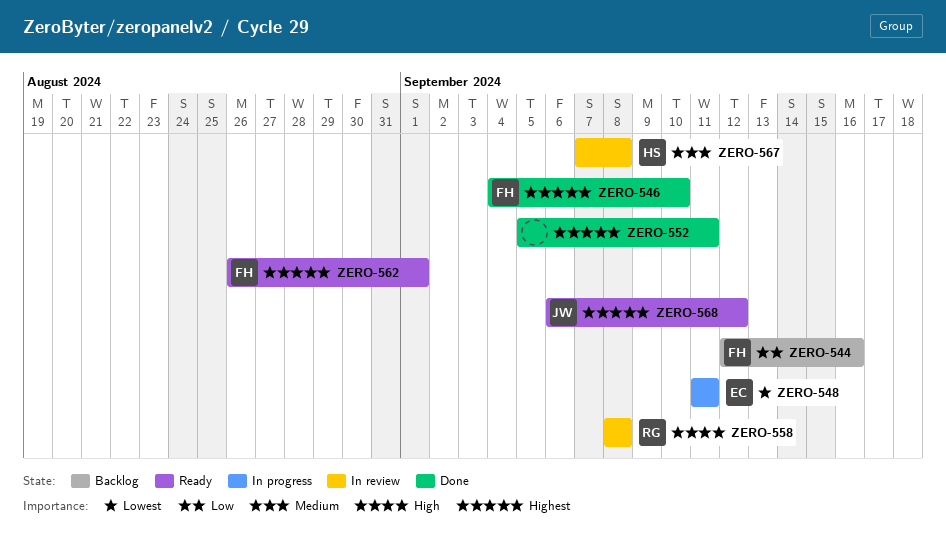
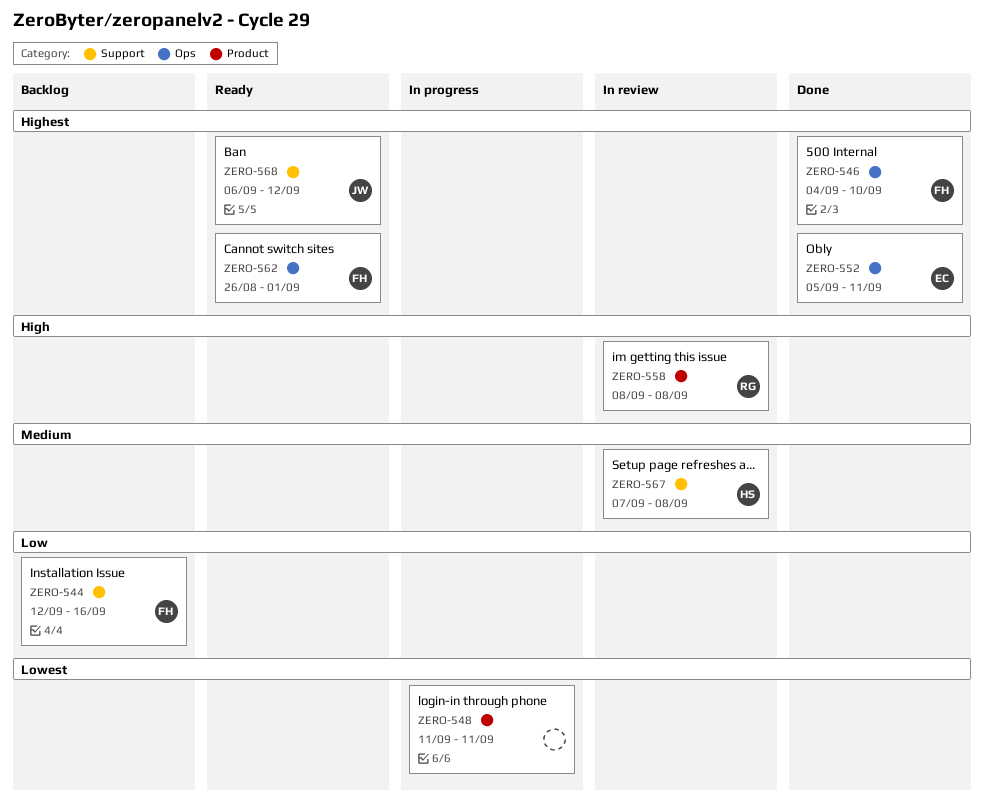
ZERO-548, owner: EC -> none
ZERO-552, owner: none -> EC

